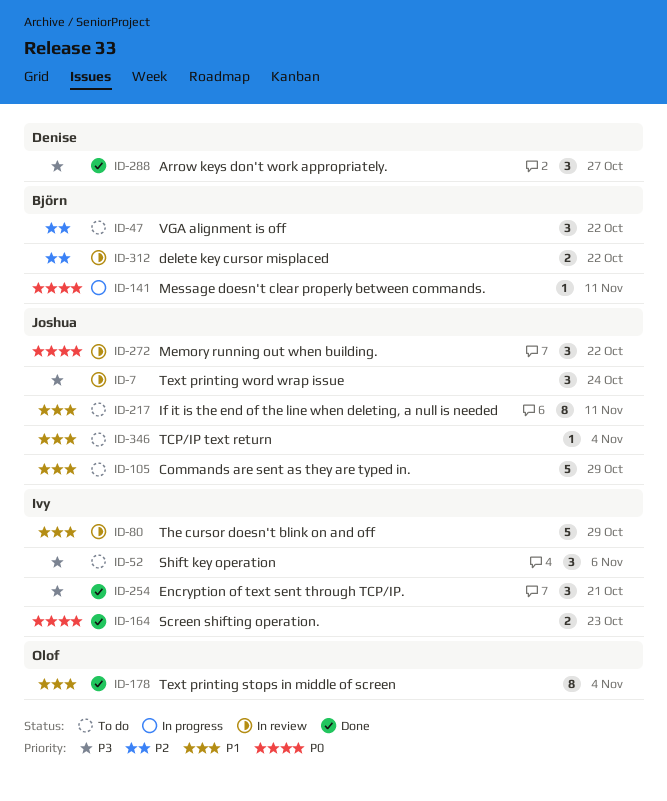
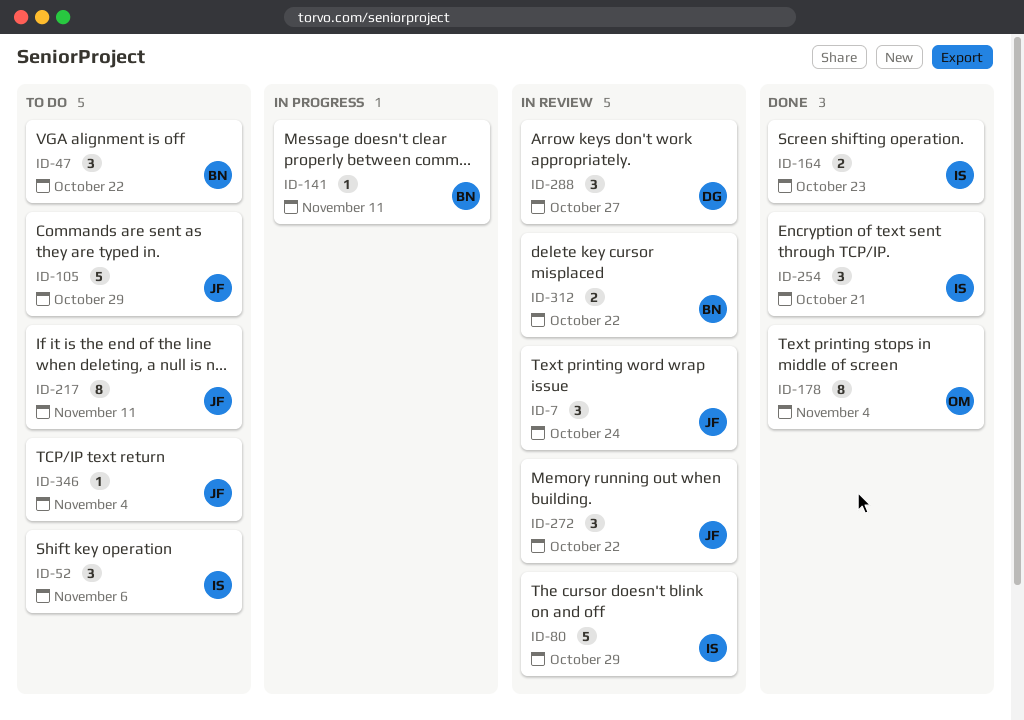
ID-288, status: Done -> In review

